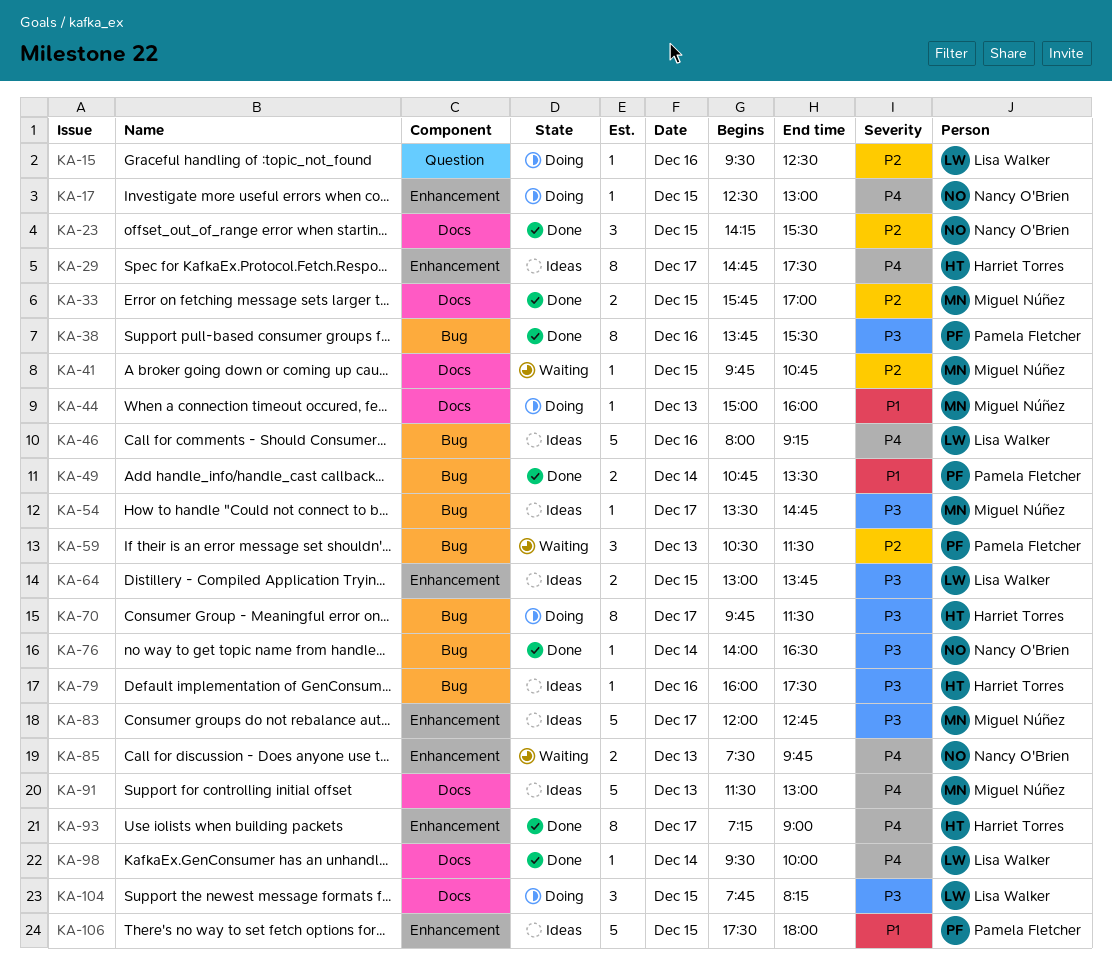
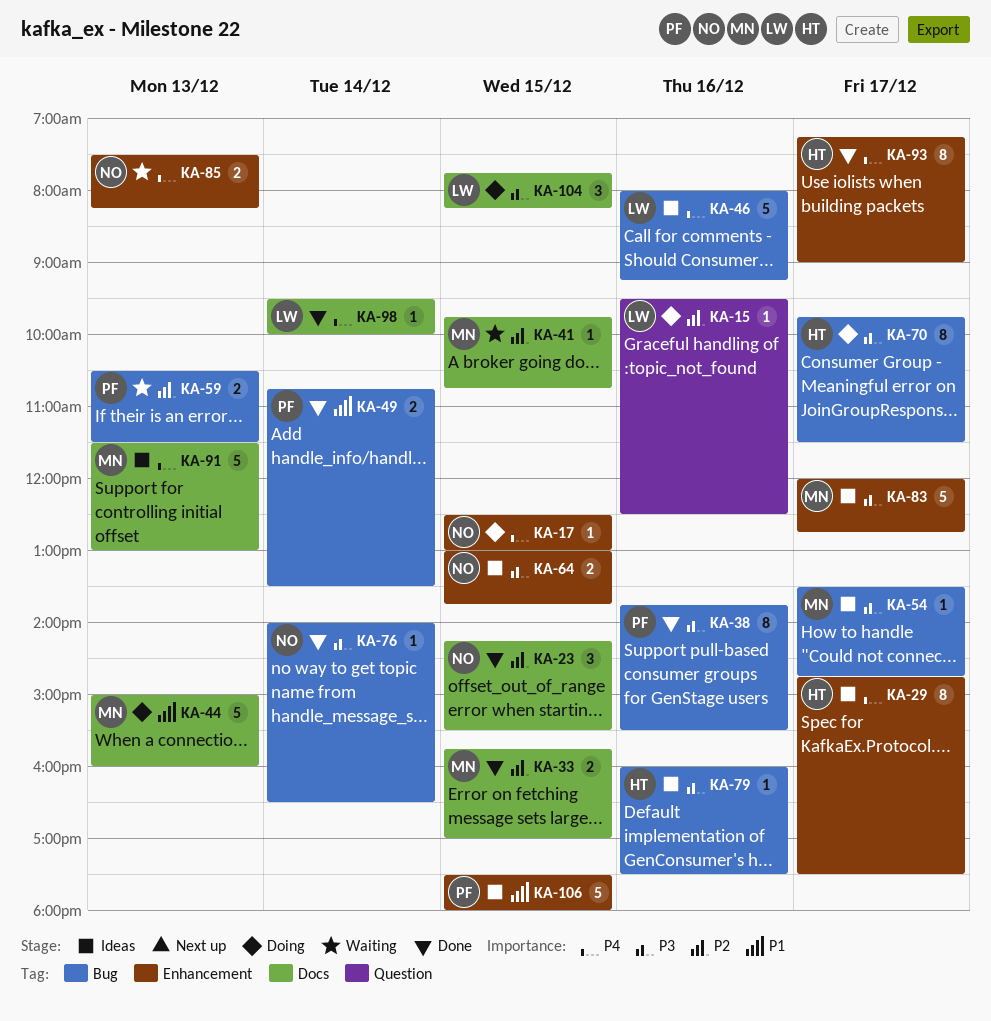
KA-44, estimate: 1 -> 5
KA-59, estimate: 3 -> 2
KA-64, owner: Lisa Walker -> Nancy O'Brien
KA-85, ends: 09:45 -> 08:15

